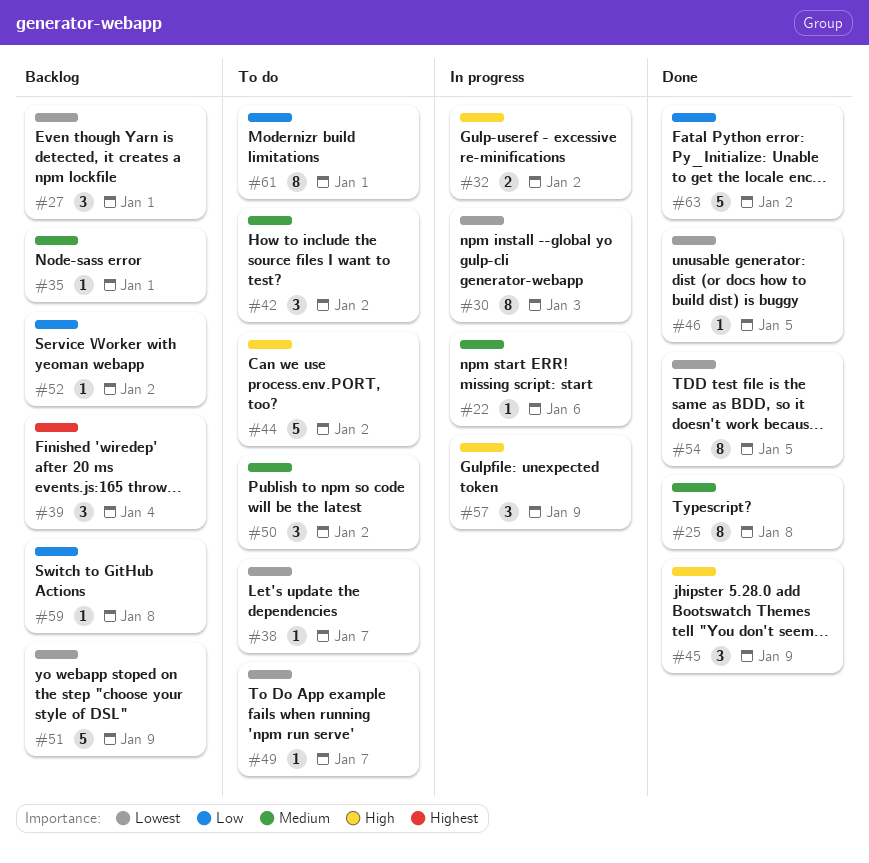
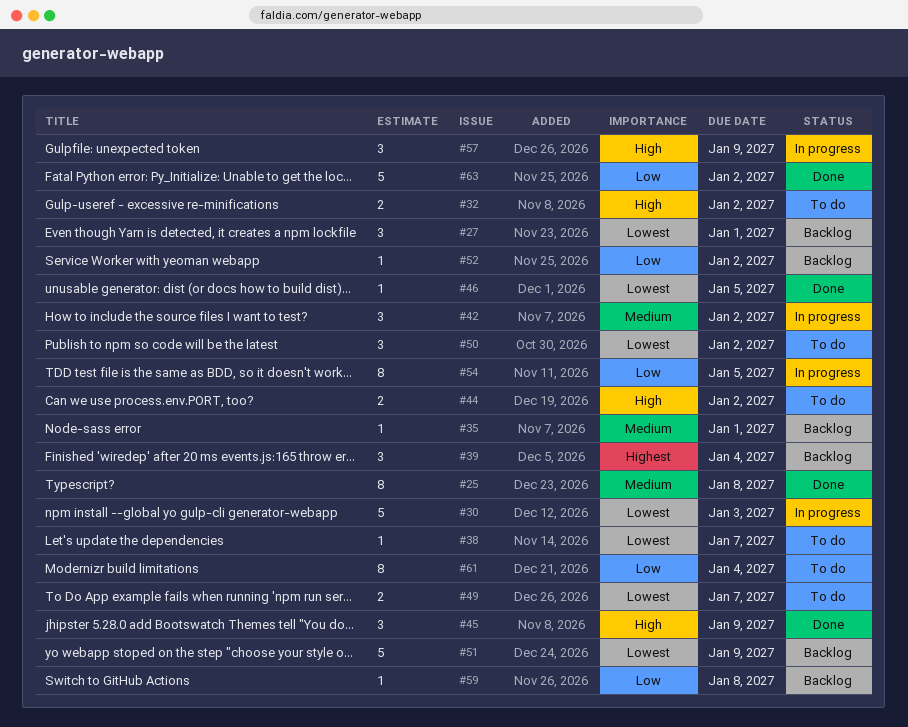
#22: present -> none
#30, estimate: 8 -> 5
#32, status: In progress -> To do
#42, status: To do -> In progress
#44, estimate: 5 -> 2
#49, estimate: 1 -> 2
#50, priority: Medium -> Lowest
#54, status: Done -> In progress
#54, priority: Lowest -> Low
#61, due: Jan 1 -> Jan 4

